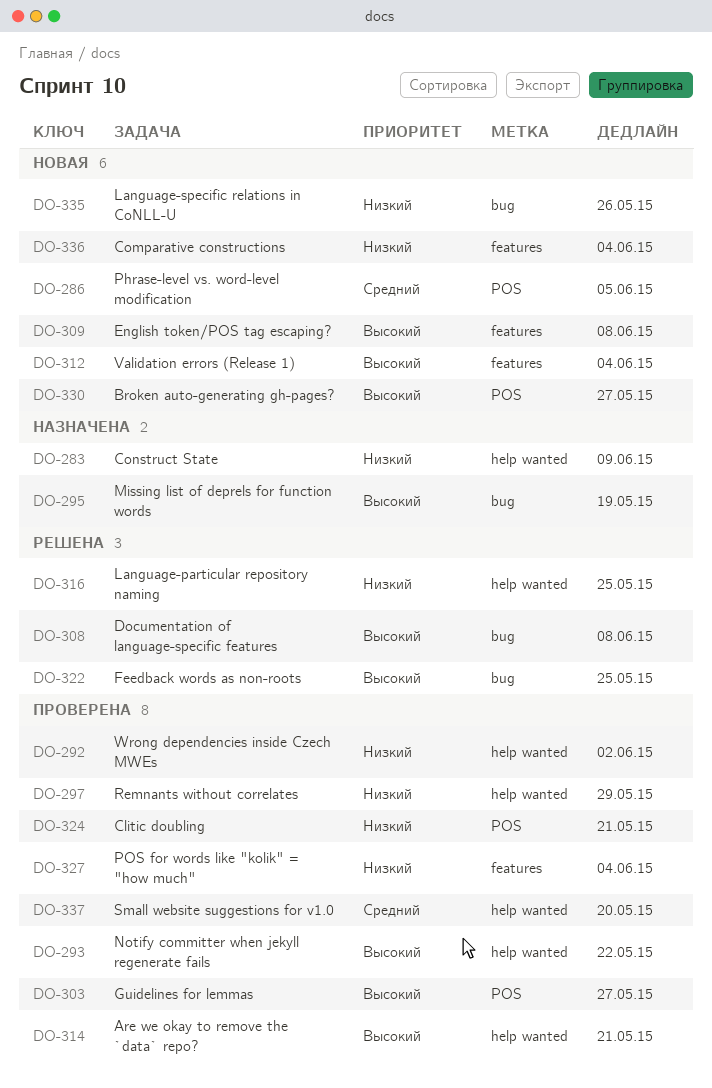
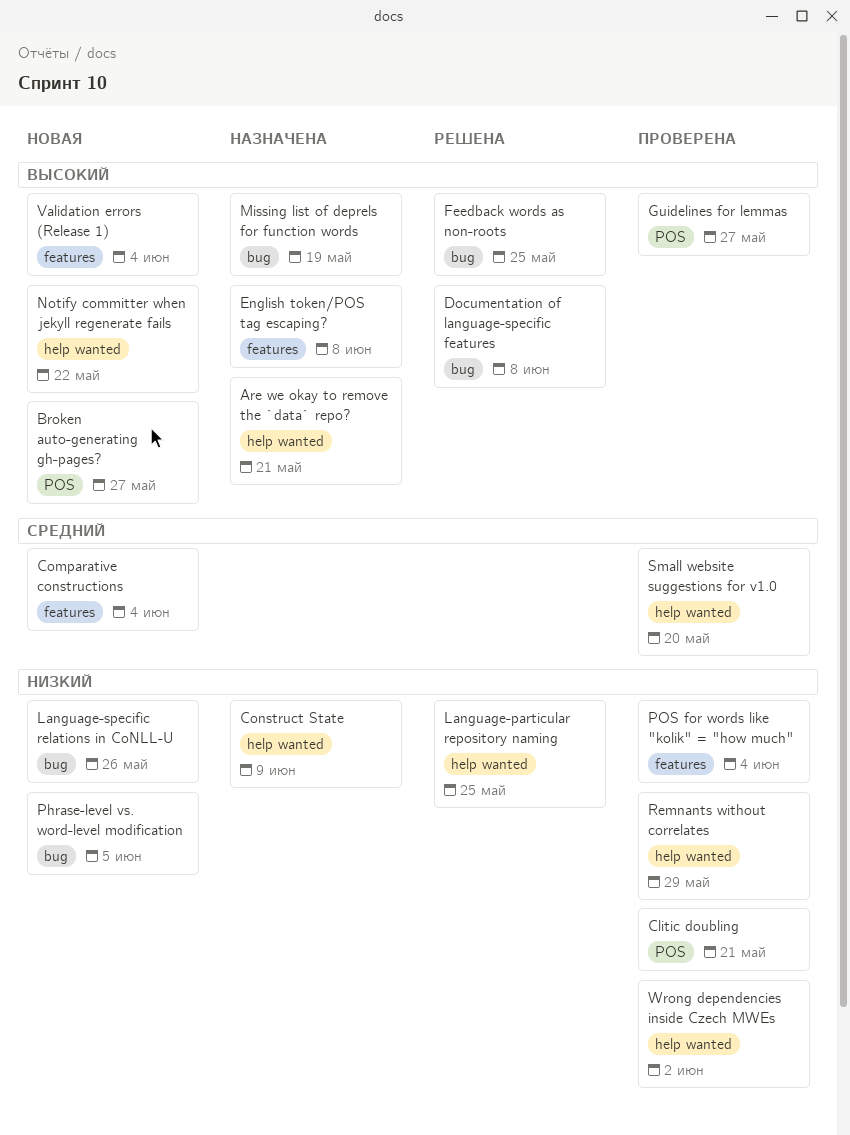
Are we okay to remove the `data` repo?, status: Проверена -> Назначена
Comparative constructions, priority: Низкий -> Средний
English token/POS tag escaping?, status: Новая -> Назначена
Notify committer when jekyll regenerate fails, status: Проверена -> Новая
Phrase-level vs. word-level modification, priority: Средний -> Низкий
Phrase-level vs. word-level modification, label: POS -> bug

